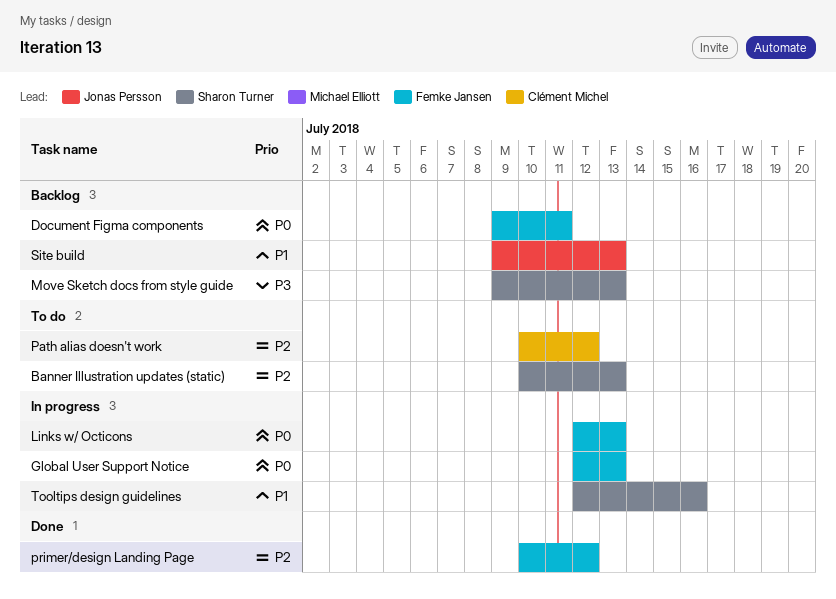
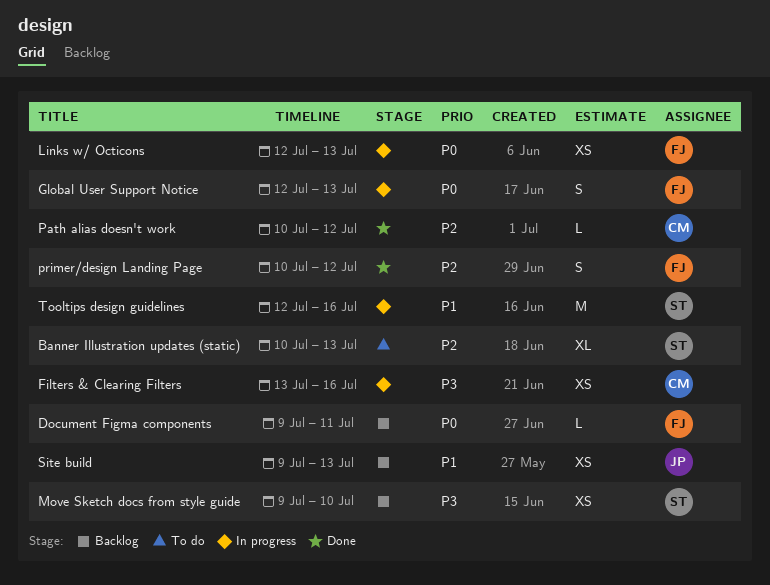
Filters & Clearing Filters: none -> present
Move Sketch docs from style guide, due: Jul 13 -> Jul 10
Path alias doesn't work, status: To do -> Done

